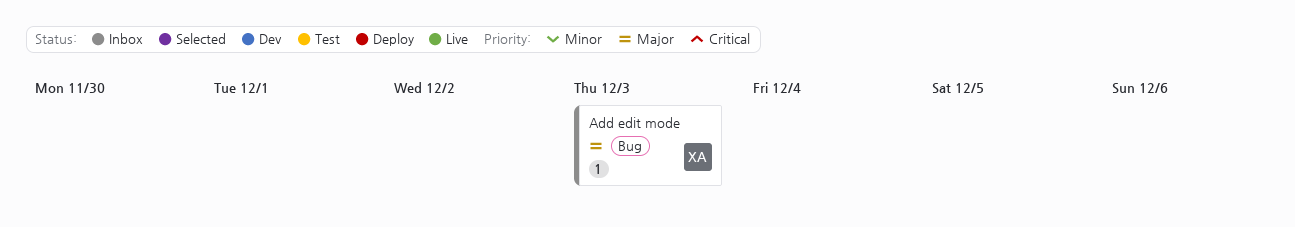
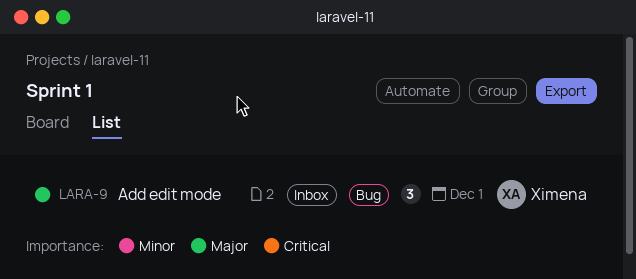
Add edit mode, estimate: 1 -> 3
Add edit mode, due: Dec 3 -> Dec 1

